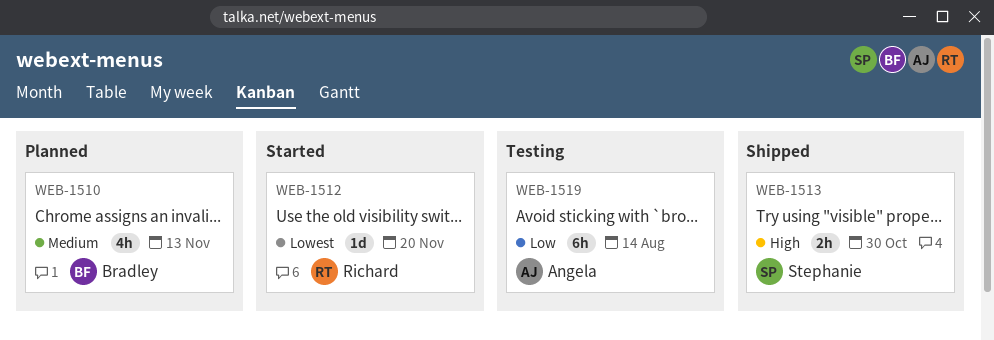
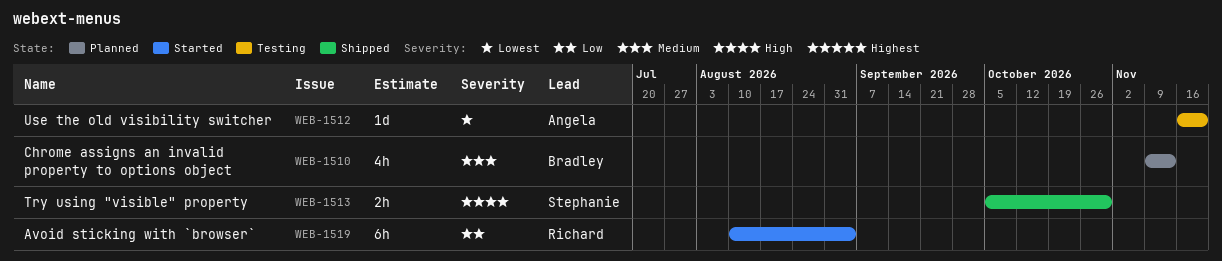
WEB-1512, status: Started -> Testing
WEB-1512, owner: Richard -> Angela
WEB-1519, status: Testing -> Started
WEB-1519, owner: Angela -> Richard
WEB-1519, due: Aug 14 -> Sep 4

